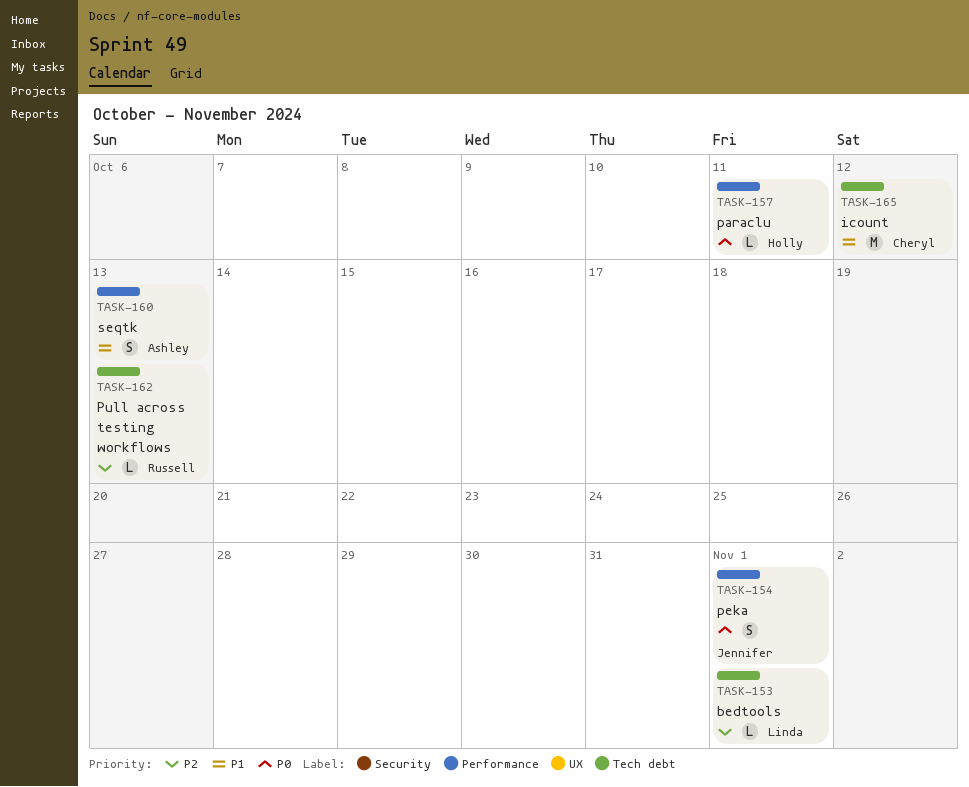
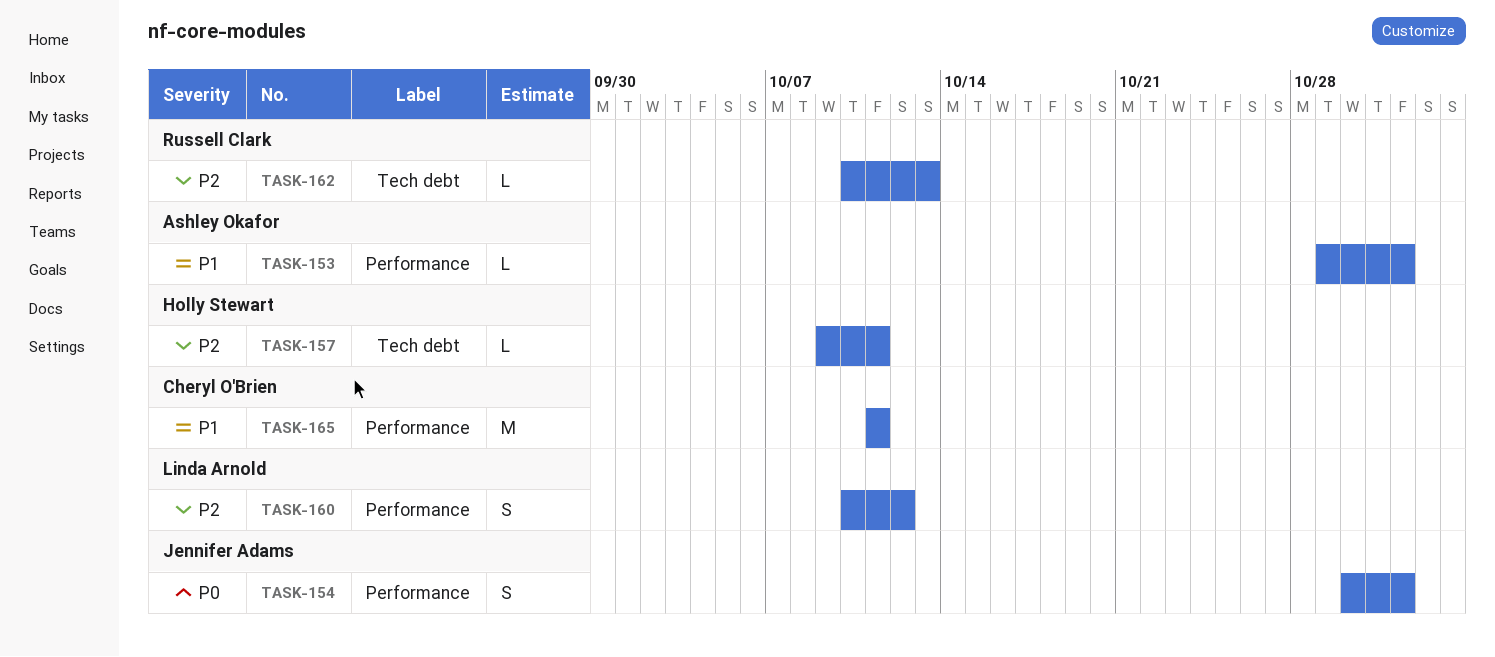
TASK-153, owner: Linda Arnold -> Ashley Okafor
TASK-153, priority: P2 -> P1
TASK-153, label: Tech debt -> Performance
TASK-157, priority: P0 -> P2
TASK-157, label: Performance -> Tech debt
TASK-160, owner: Ashley Okafor -> Linda Arnold
TASK-160, priority: P1 -> P2
TASK-160, due: Oct 13 -> Oct 12
TASK-165, label: Tech debt -> Performance
TASK-165, due: Oct 12 -> Oct 11

